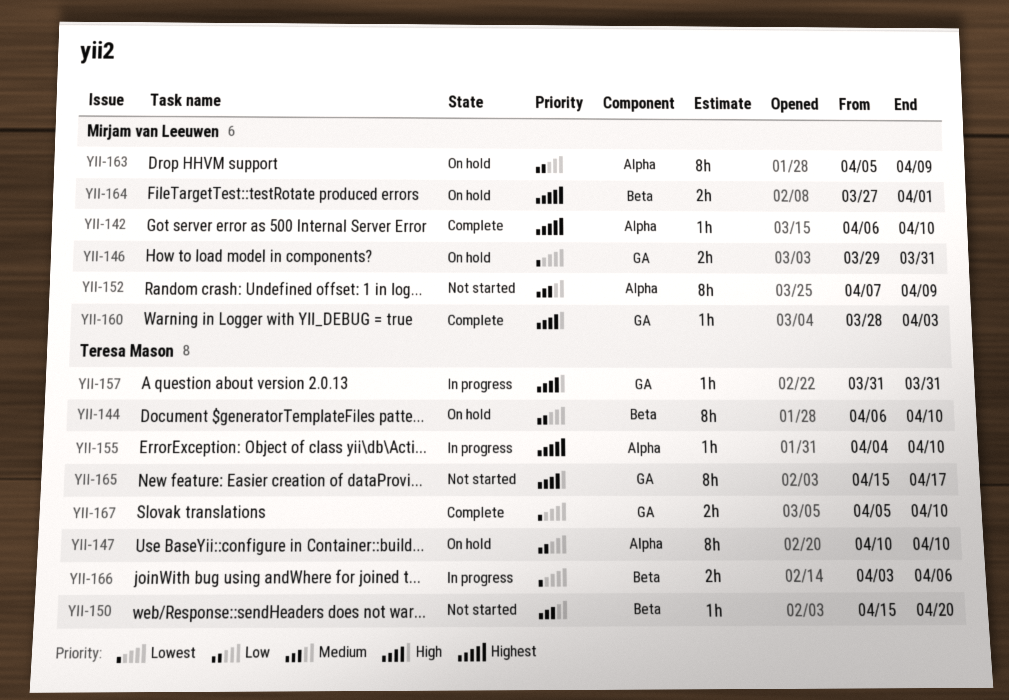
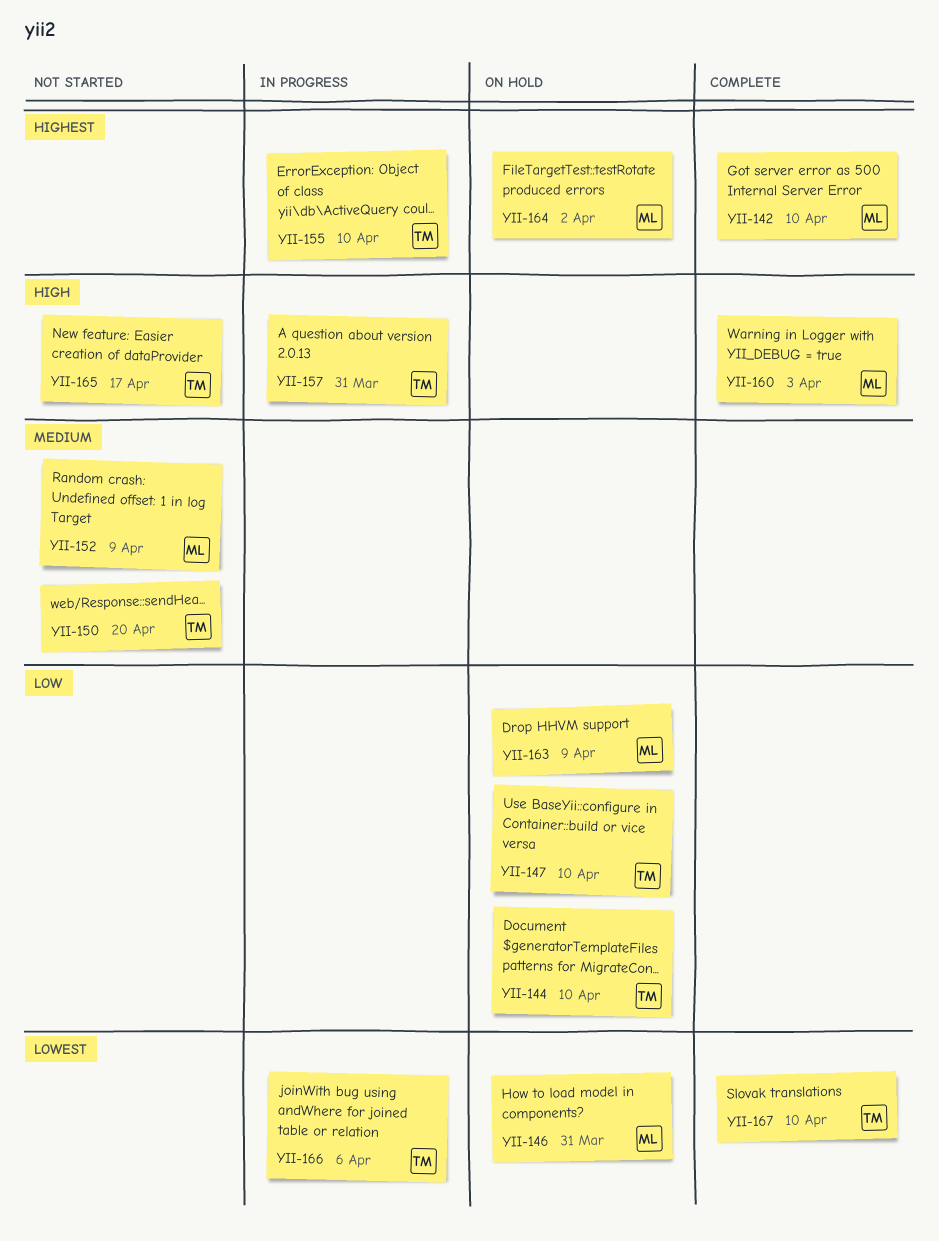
YII-164, due: Apr 1 -> Apr 2

